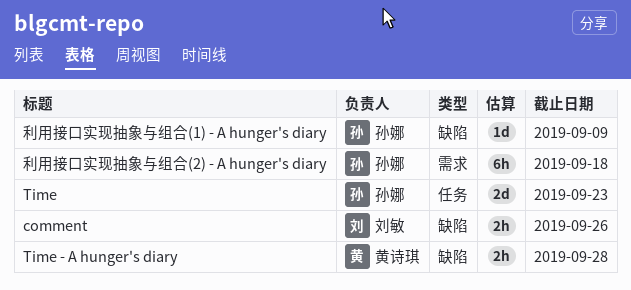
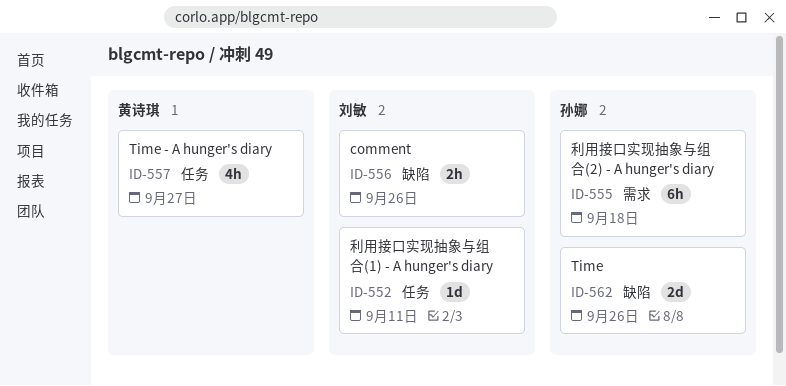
Time, label: 任务 -> 缺陷
Time, due: Sep 23 -> Sep 26
Time - A hunger's diary, label: 缺陷 -> 任务
Time - A hunger's diary, estimate: 2h -> 4h
Time - A hunger's diary, due: Sep 28 -> Sep 27
利用接口实现抽象与组合(1) - A hunger's diary, owner: 孙娜 -> 刘敏
利用接口实现抽象与组合(1) - A hunger's diary, label: 缺陷 -> 任务
利用接口实现抽象与组合(1) - A hunger's diary, due: Sep 9 -> Sep 11

